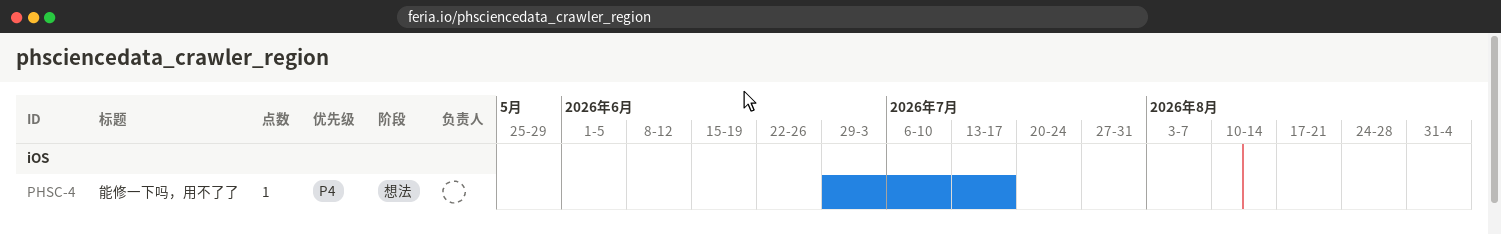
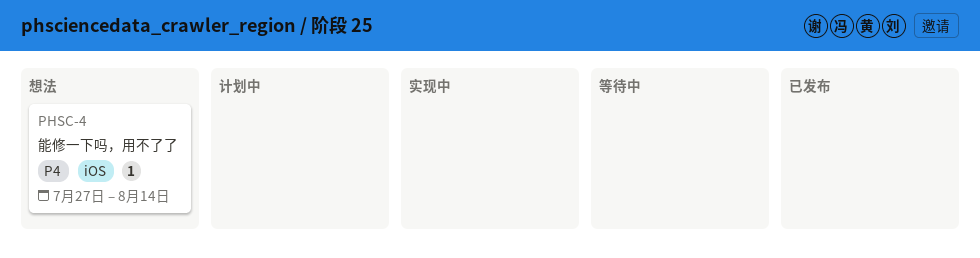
PHSC-4, start: Jun 29 -> Jul 27
PHSC-4, due: Jul 17 -> Aug 14

